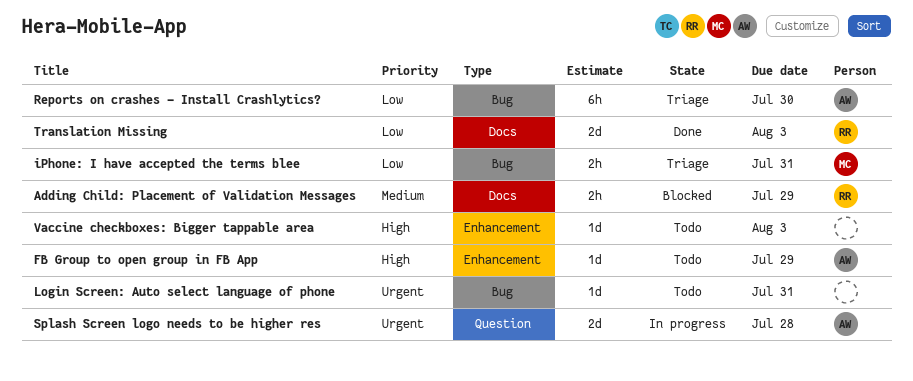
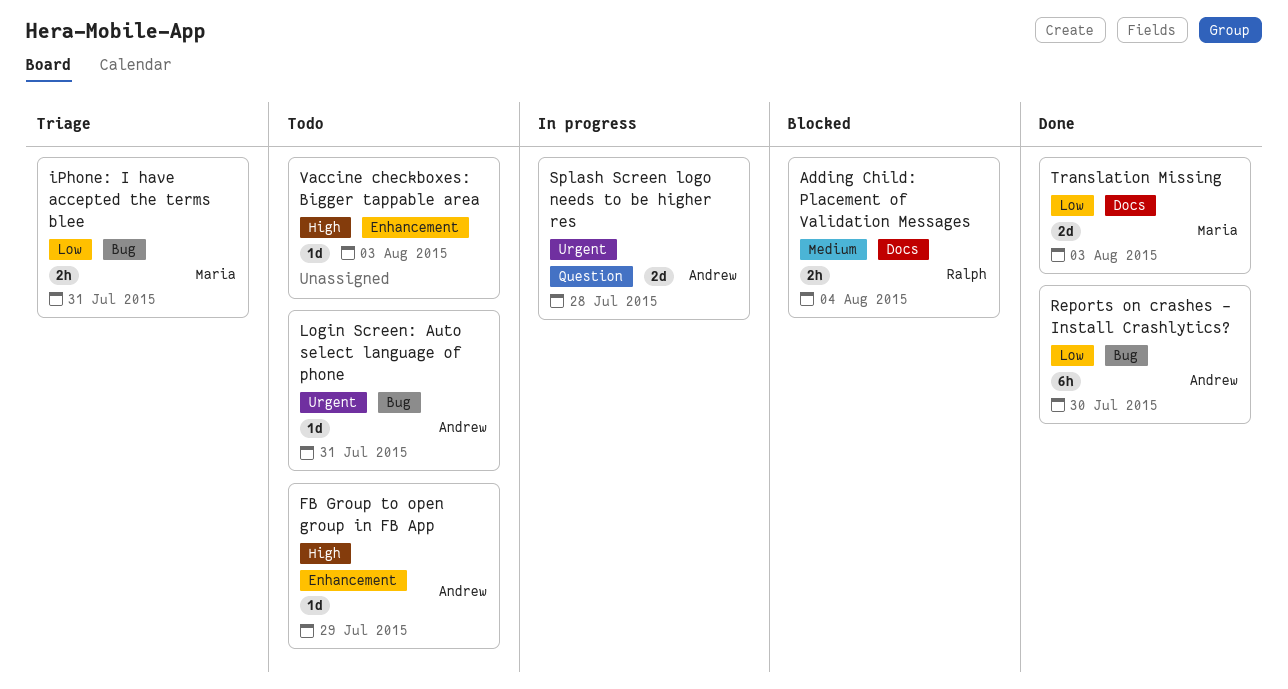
Adding Child: Placement of Validation Messages, due: Jul 29 -> Aug 4
Login Screen: Auto select language of phone, owner: none -> Andrew
Reports on crashes - Install Crashlytics?, status: Triage -> Done
Translation Missing, owner: Ralph -> Maria

